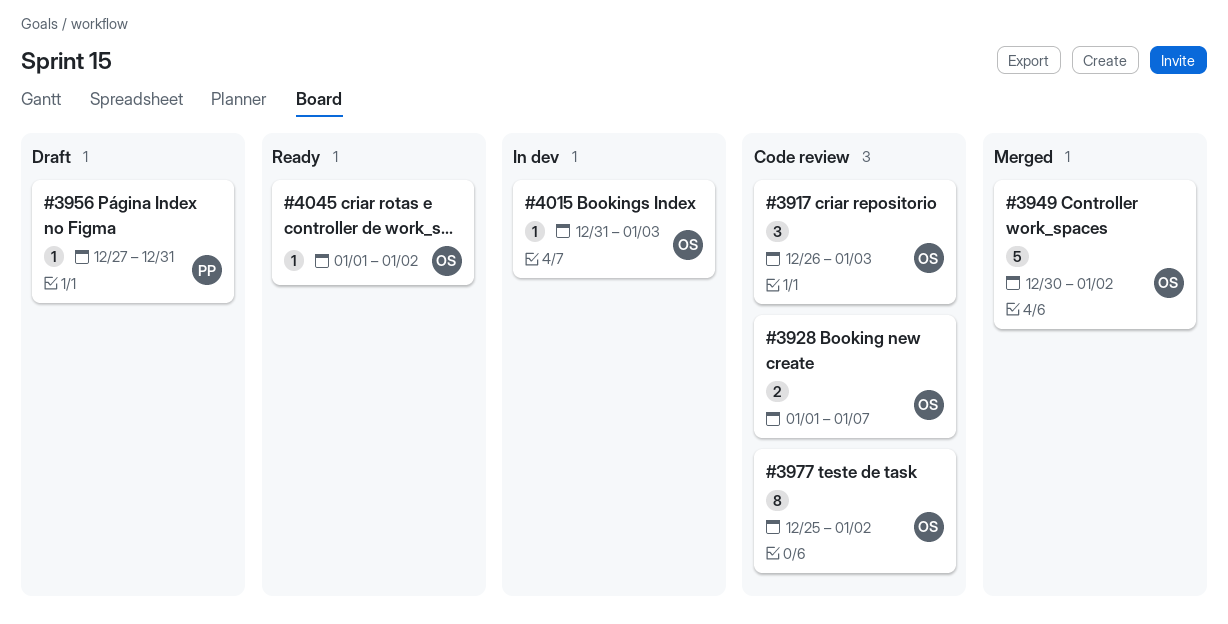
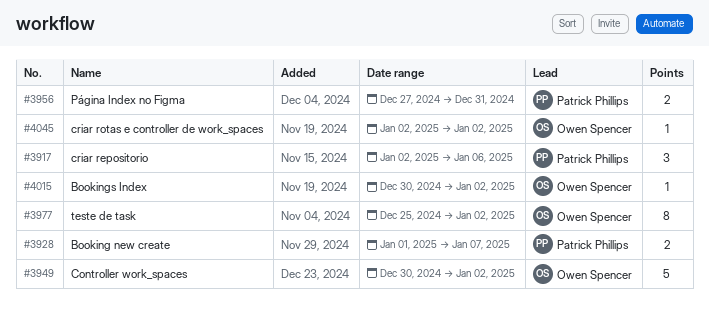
#3917, owner: Owen Spencer -> Patrick Phillips
#3917, start: Dec 26 -> Jan 2
#3917, due: Jan 3 -> Jan 6
#3928, owner: Owen Spencer -> Patrick Phillips
#3956, estimate: 1 -> 2
#4015, start: Dec 31 -> Dec 30
#4015, due: Jan 3 -> Jan 2
#4045, start: Jan 1 -> Jan 2

